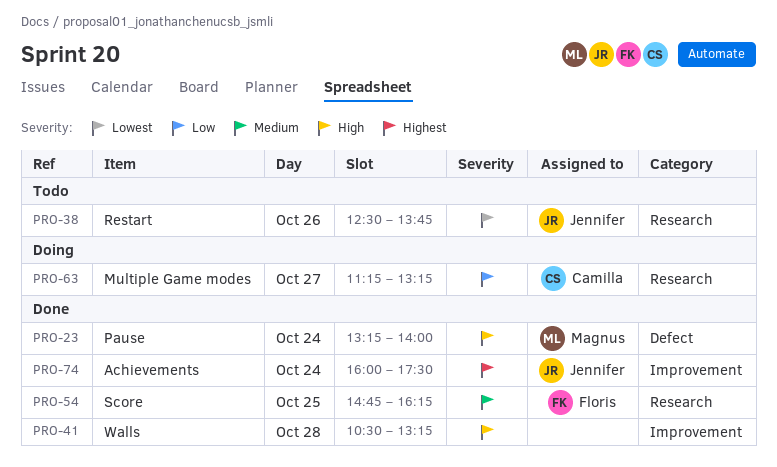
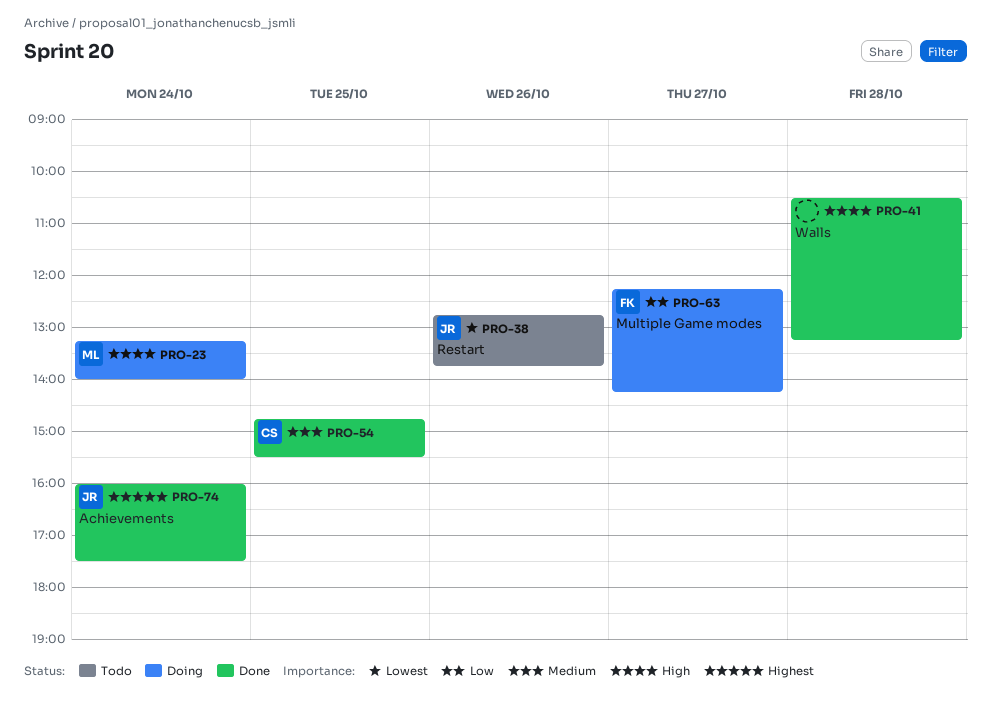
PRO-23, status: Done -> Doing
PRO-38, begins: 12:30 -> 12:45
PRO-54, owner: Floris -> Camilla
PRO-54, ends: 16:15 -> 15:30
PRO-63, owner: Camilla -> Floris
PRO-63, begins: 11:15 -> 12:15
PRO-63, ends: 13:15 -> 14:15

